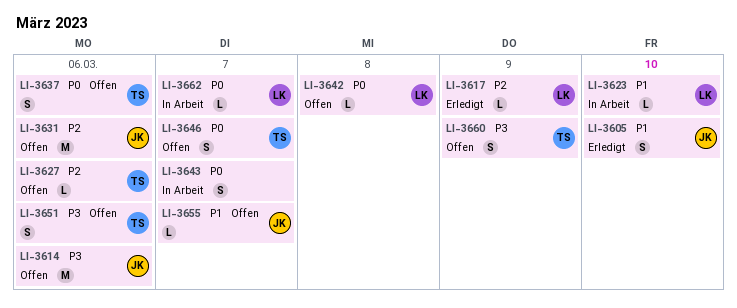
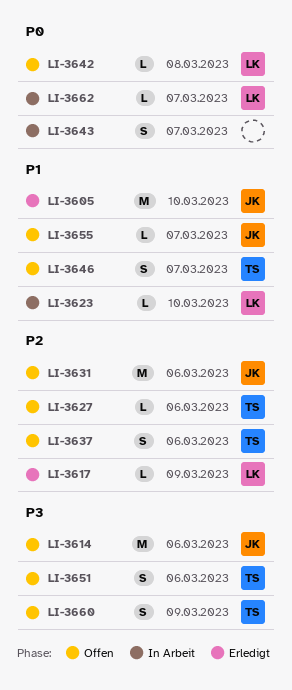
LI-3605, estimate: S -> M
LI-3637, priority: P0 -> P2
LI-3646, priority: P0 -> P1

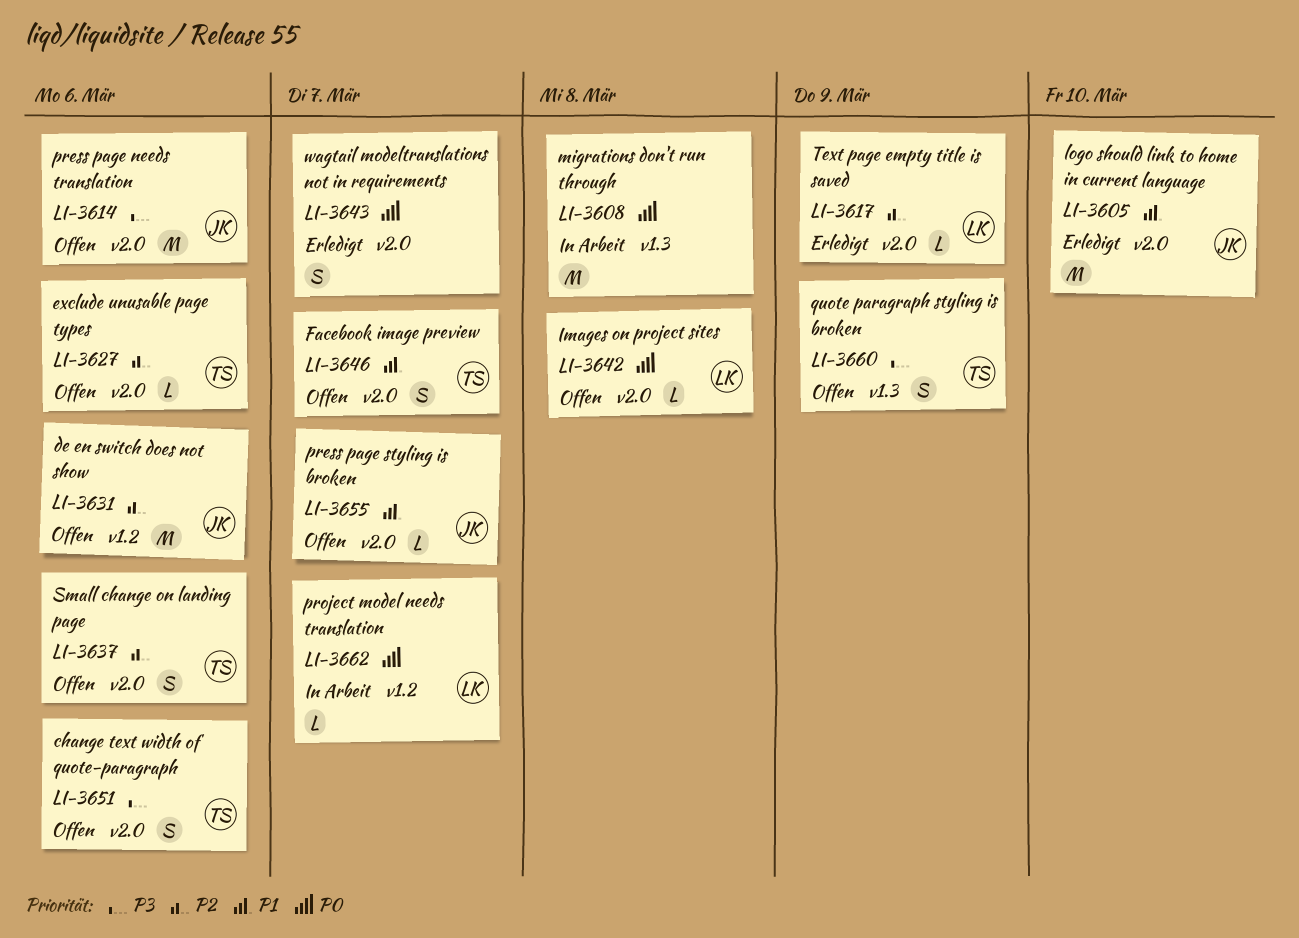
LI-3608: none -> present
LI-3623: present -> none
LI-3643, status: In Arbeit -> Erledigt

